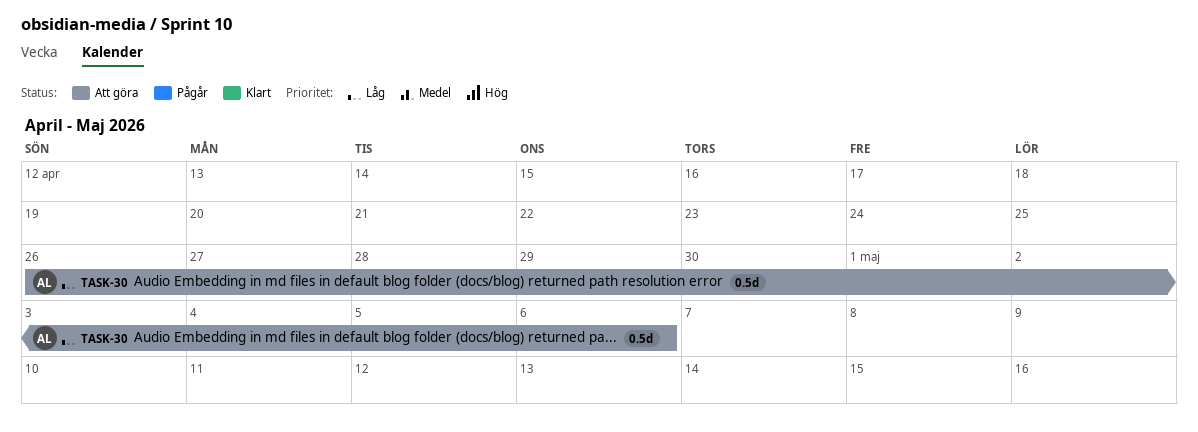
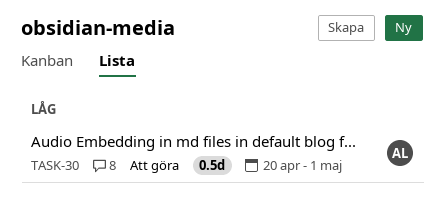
TASK-30, start: Apr 26 -> Apr 20
TASK-30, due: May 6 -> May 1

